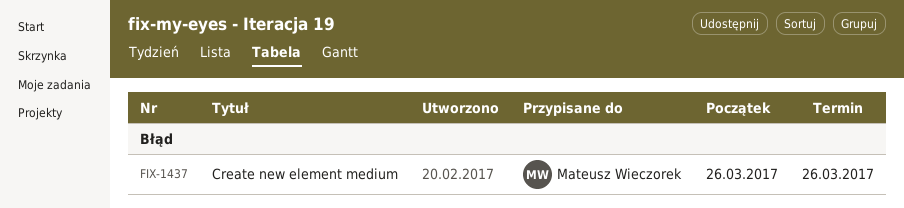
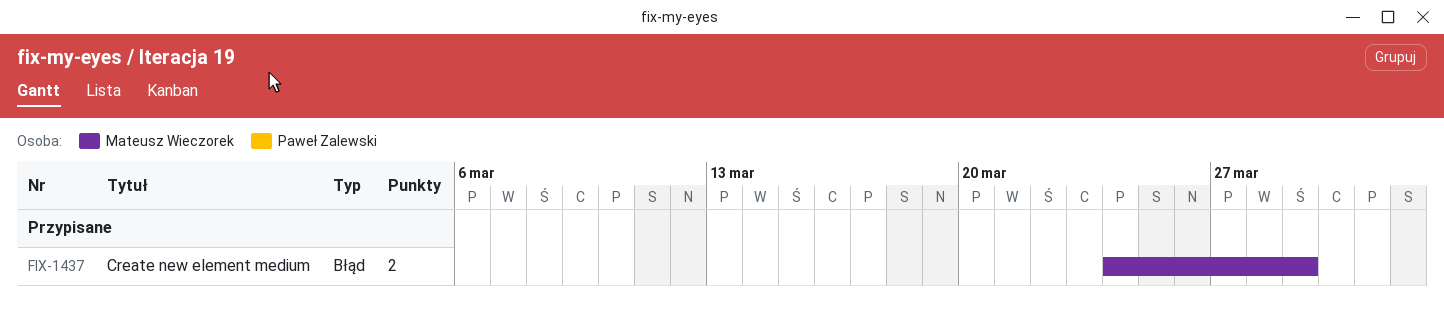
FIX-1437, start: Mar 26 -> Mar 24
FIX-1437, due: Mar 26 -> Mar 29

